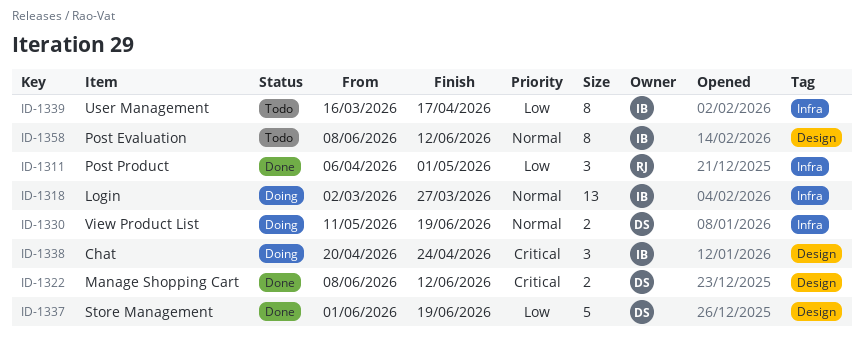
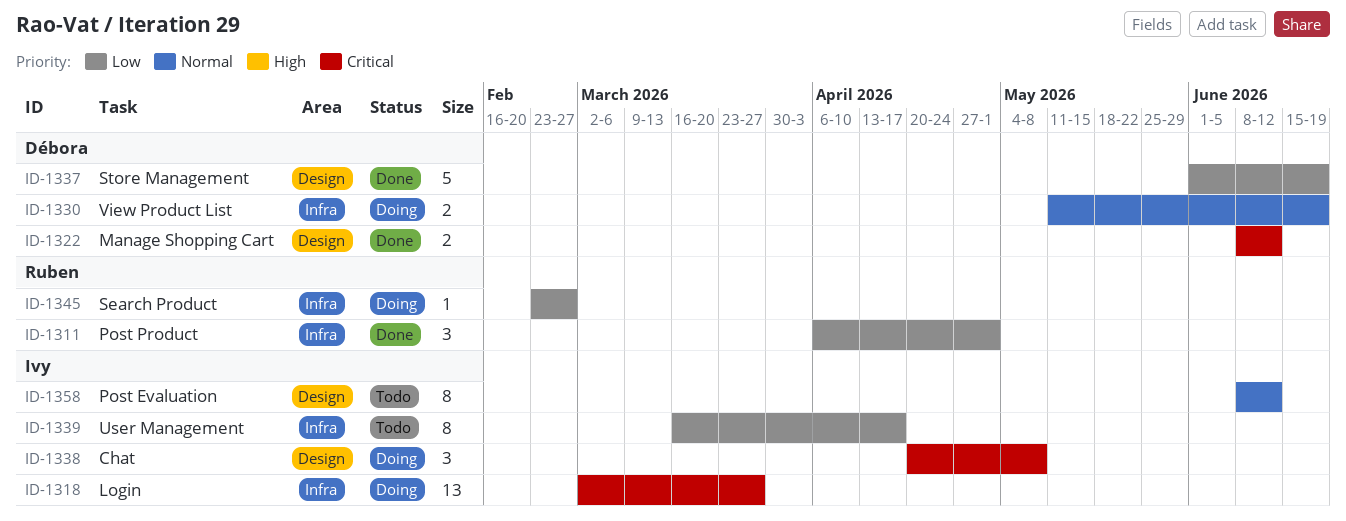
ID-1318, priority: Normal -> Critical
ID-1338, due: Apr 24 -> May 8
ID-1345: none -> present

